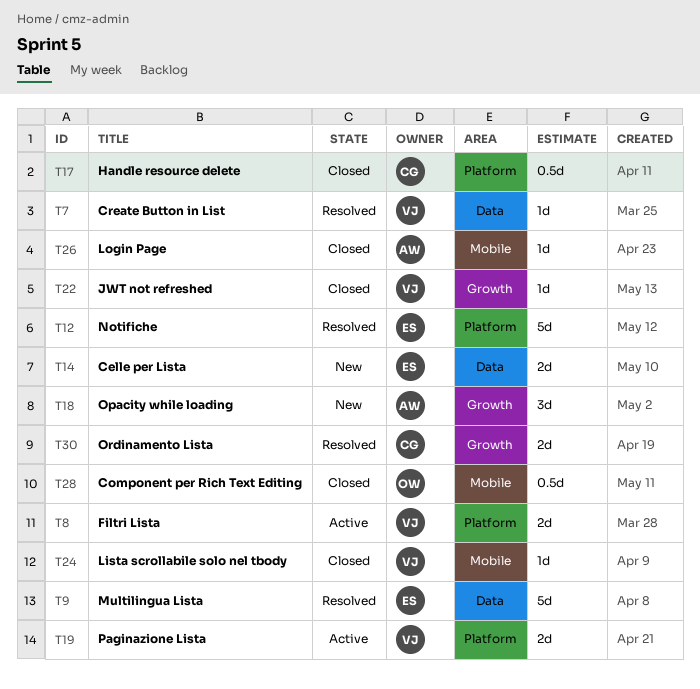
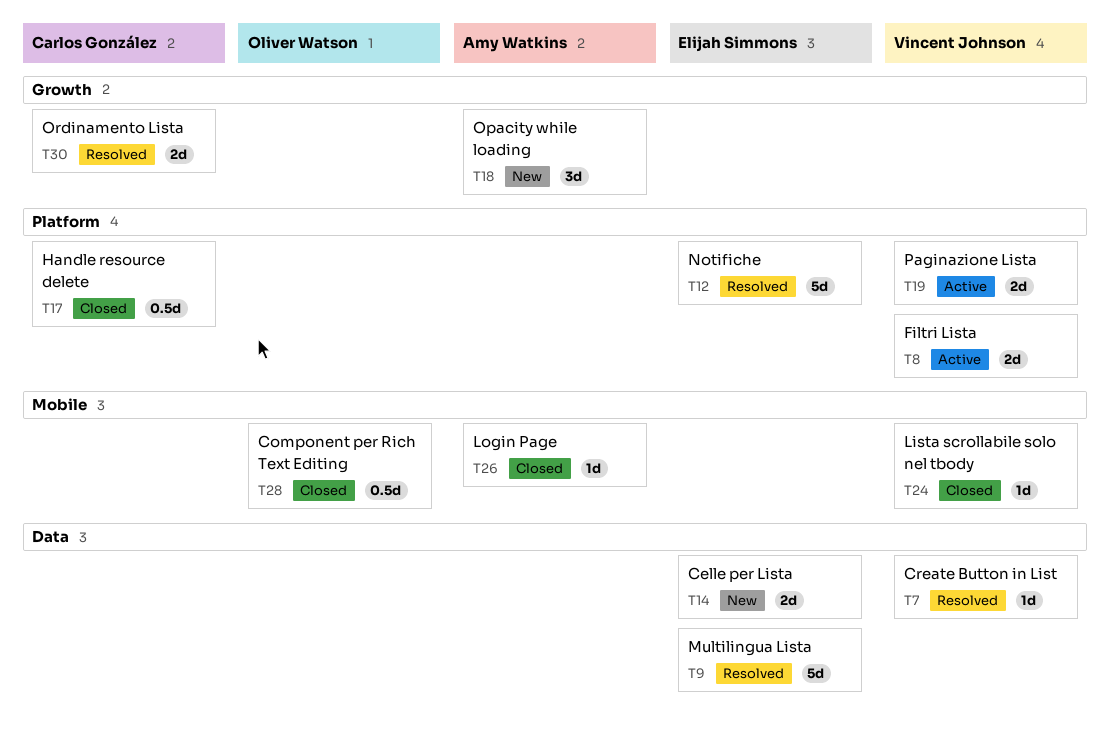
T22: present -> none

